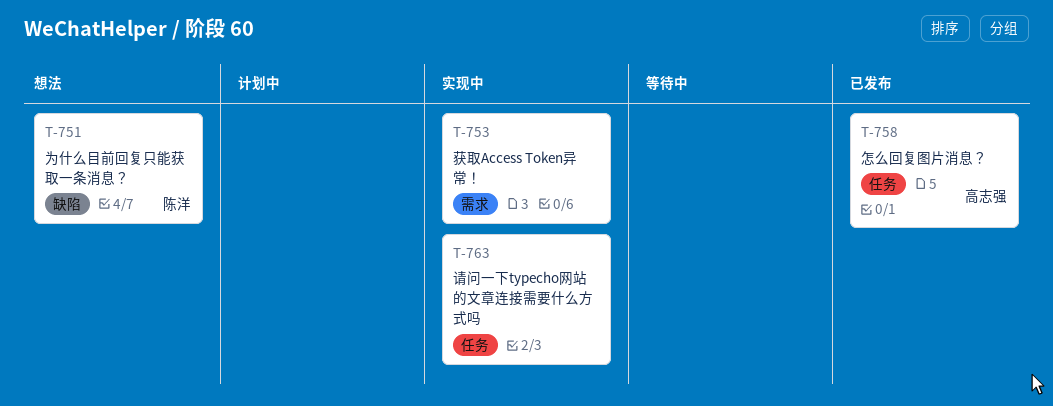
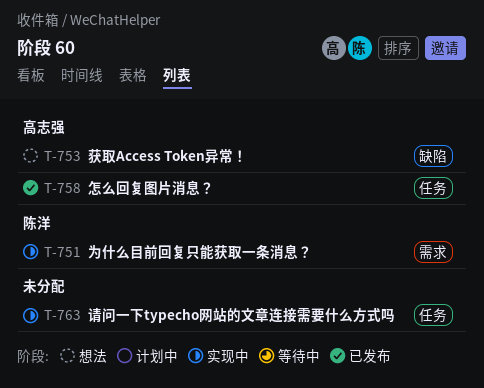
T-751, status: 想法 -> 实现中
T-751, label: 缺陷 -> 需求
T-753, status: 实现中 -> 想法
T-753, owner: none -> 高志强
T-753, label: 需求 -> 缺陷

